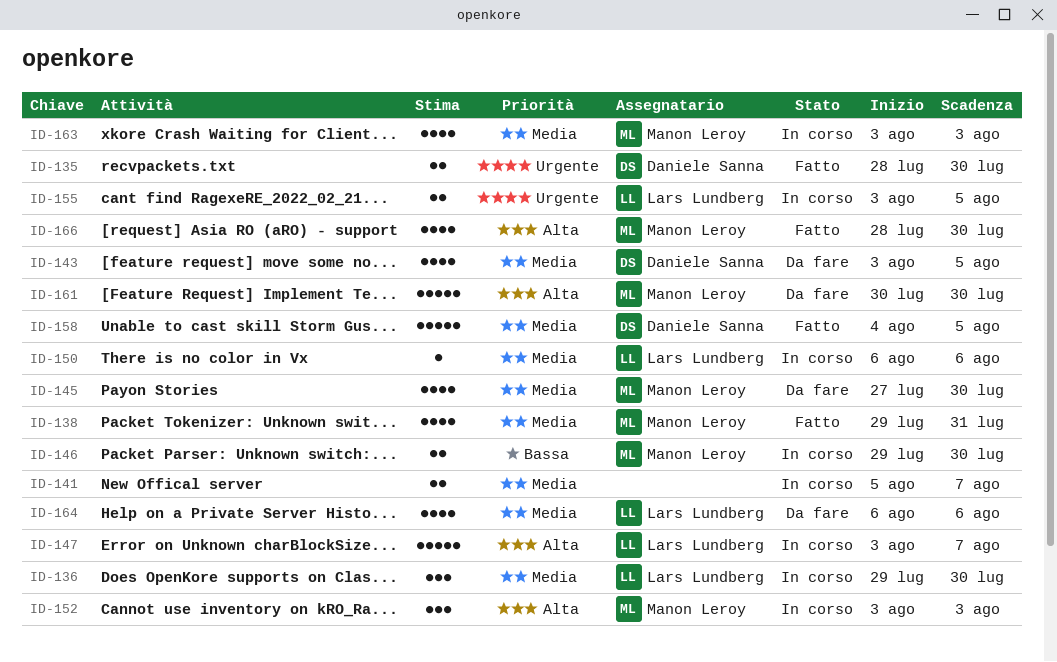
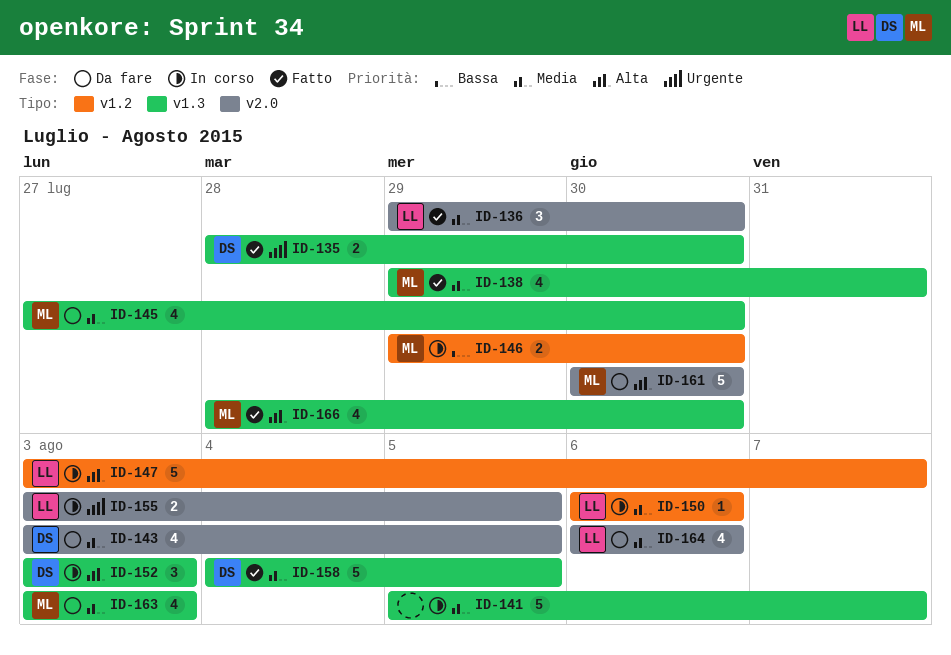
ID-136, status: In corso -> Fatto
ID-141, estimate: 2 -> 5
ID-152, owner: Manon Leroy -> Daniele Sanna
ID-163, status: In corso -> Da fare

